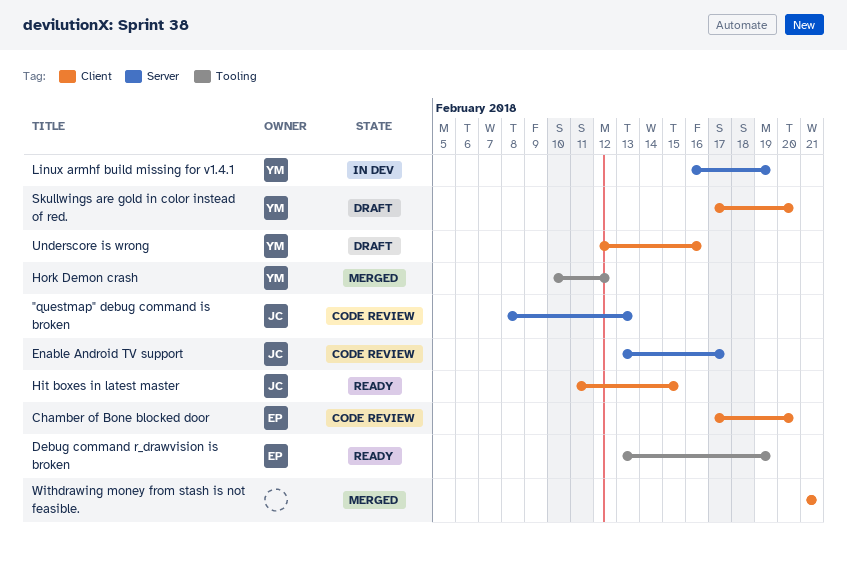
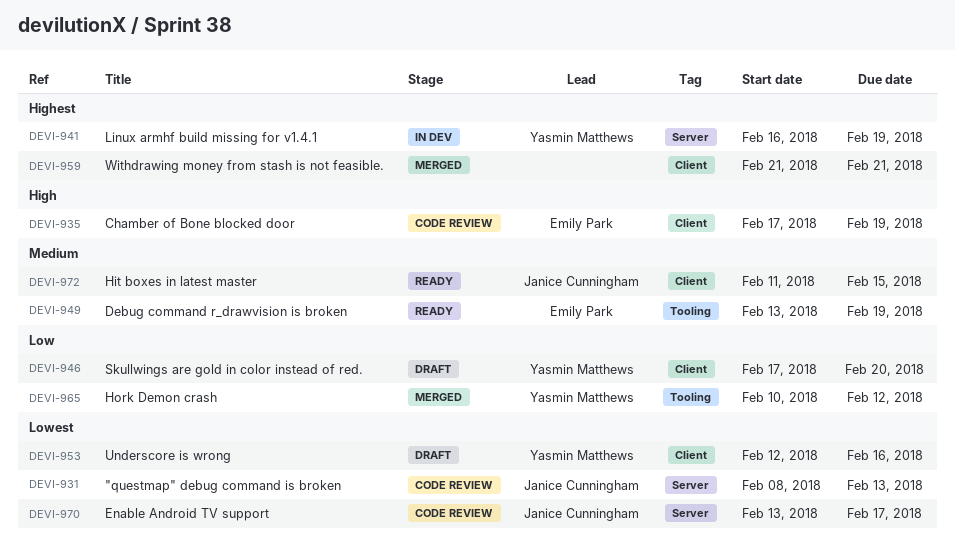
Chamber of Bone blocked door, due: Feb 20 -> Feb 19

